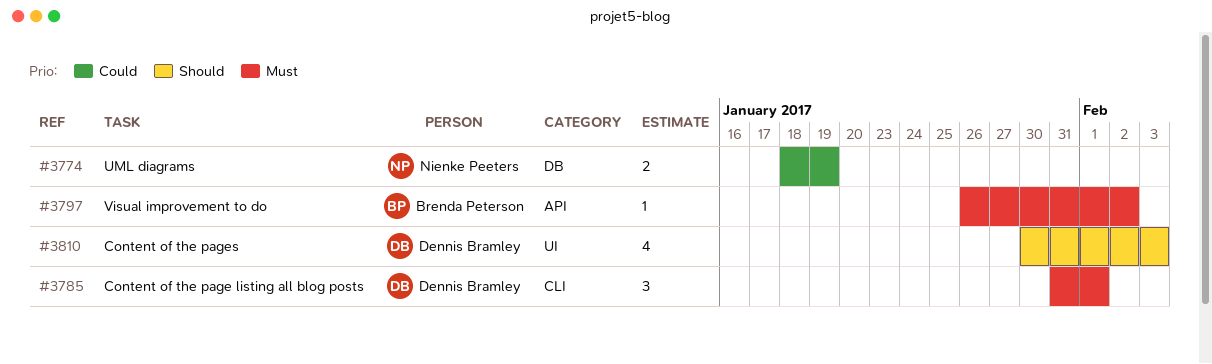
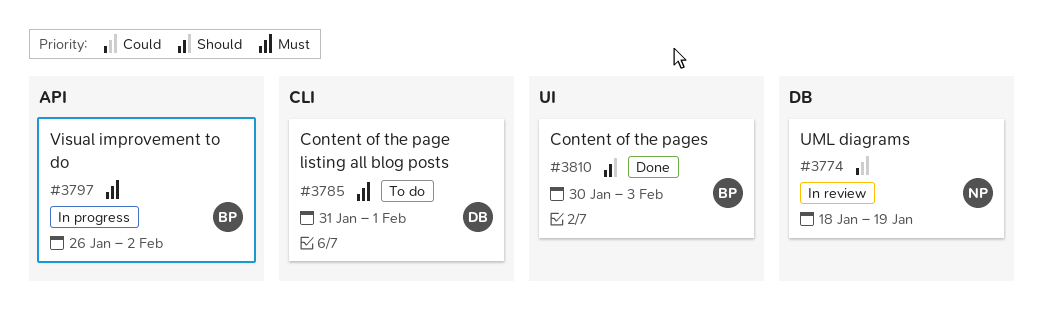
#3810, owner: Dennis Bramley -> Brenda Peterson

